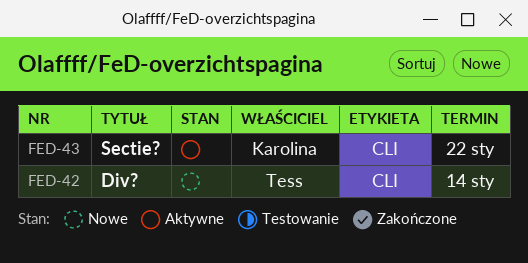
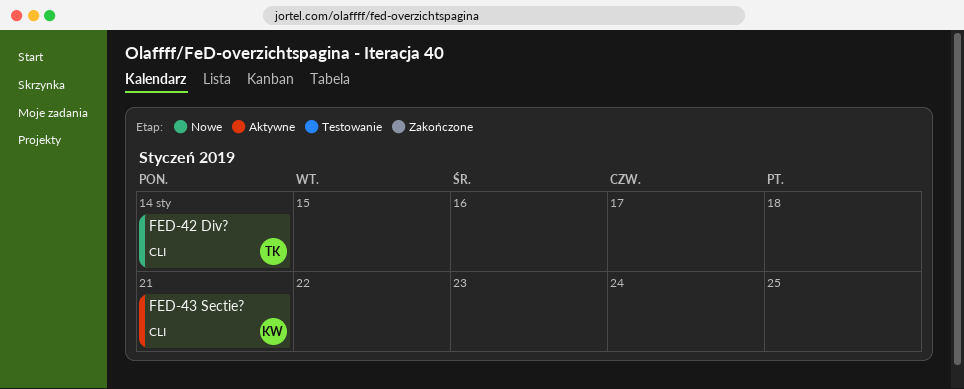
FED-43, due: Jan 22 -> Jan 21

